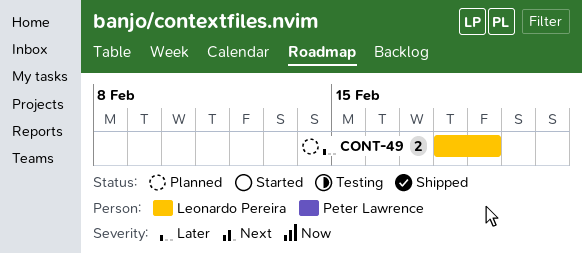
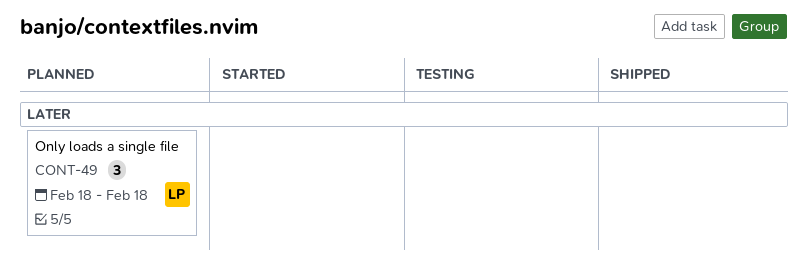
CONT-49, estimate: 2 -> 3
CONT-49, due: Feb 19 -> Feb 18

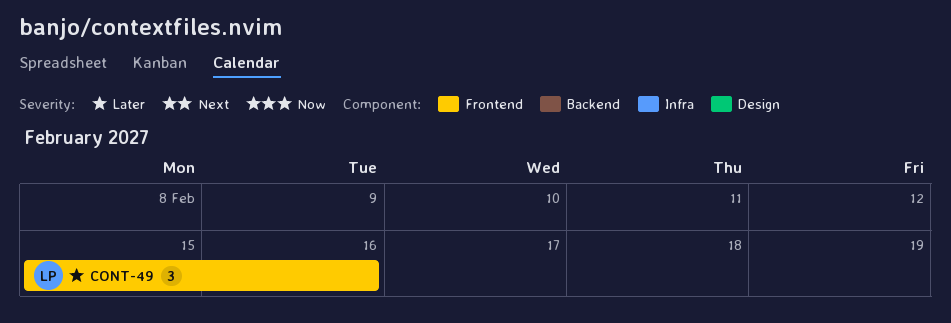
CONT-49, start: Feb 18 -> Feb 15
CONT-49, due: Feb 18 -> Feb 16

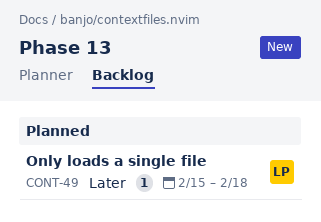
CONT-49, estimate: 3 -> 1
CONT-49, due: Feb 16 -> Feb 18

